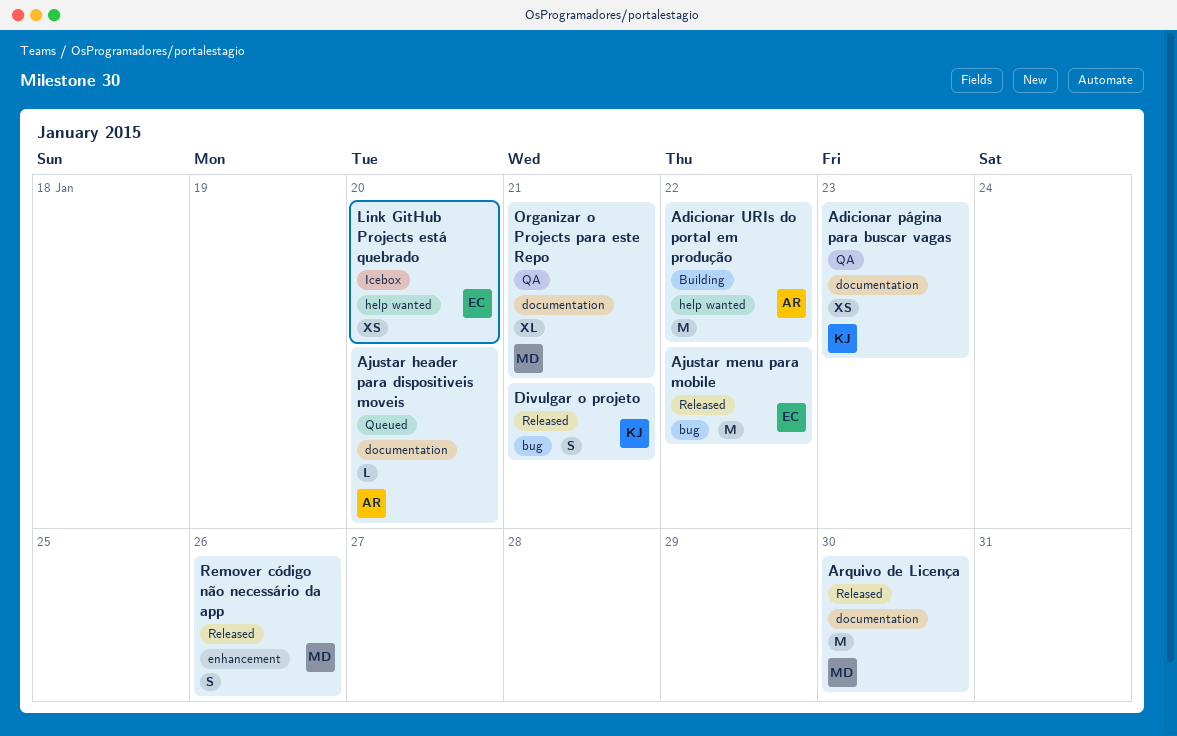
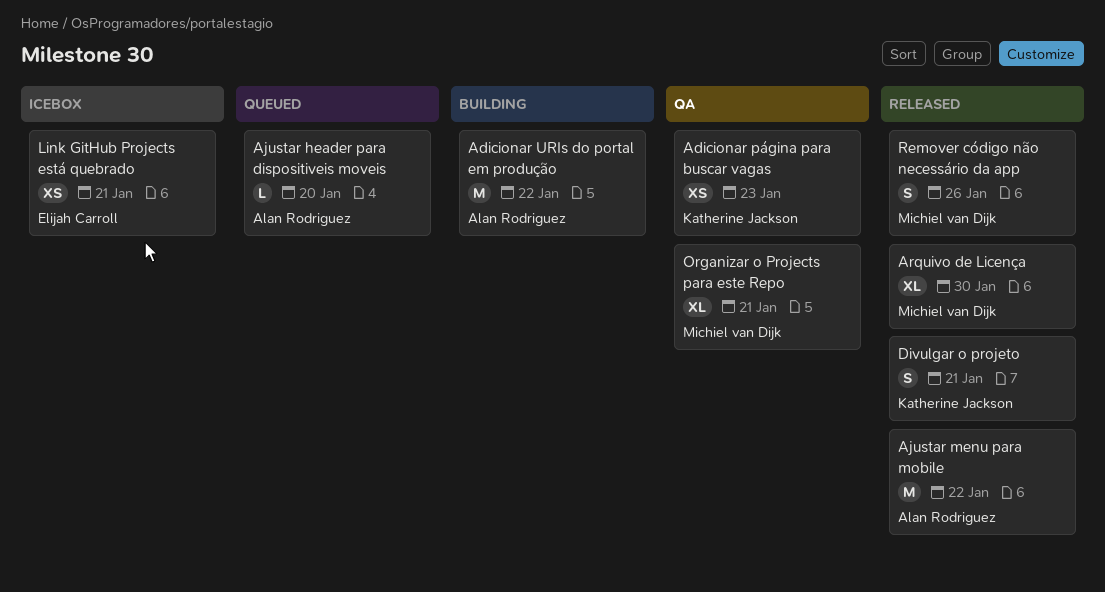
Ajustar menu para mobile, owner: Elijah Carroll -> Alan Rodriguez
Arquivo de Licença, estimate: M -> XL
Link GitHub Projects está quebrado, due: Jan 20 -> Jan 21

